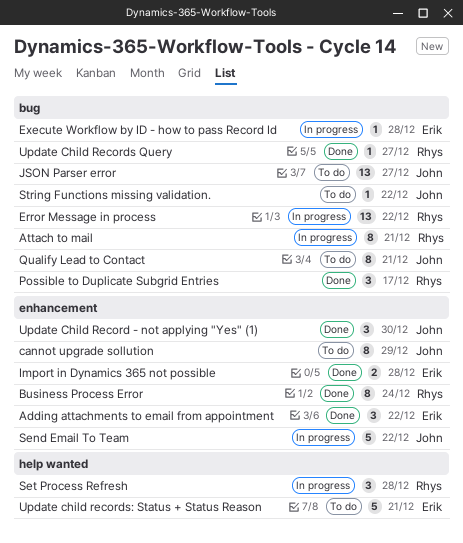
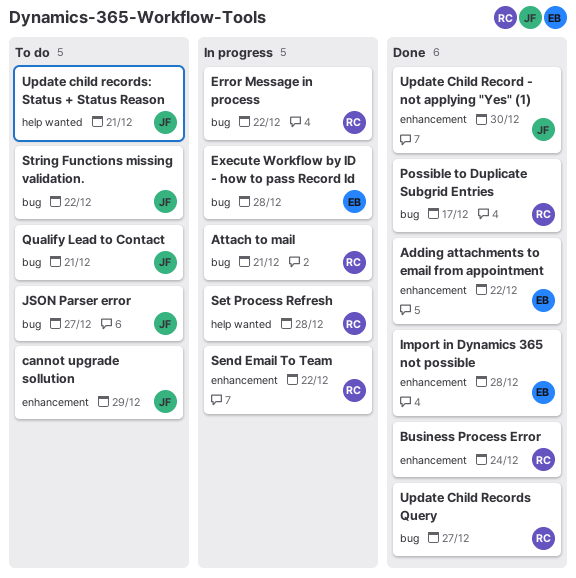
Send Email To Team, owner: John -> Rhys
Update child records: Status + Status Reason, owner: Erik -> John

